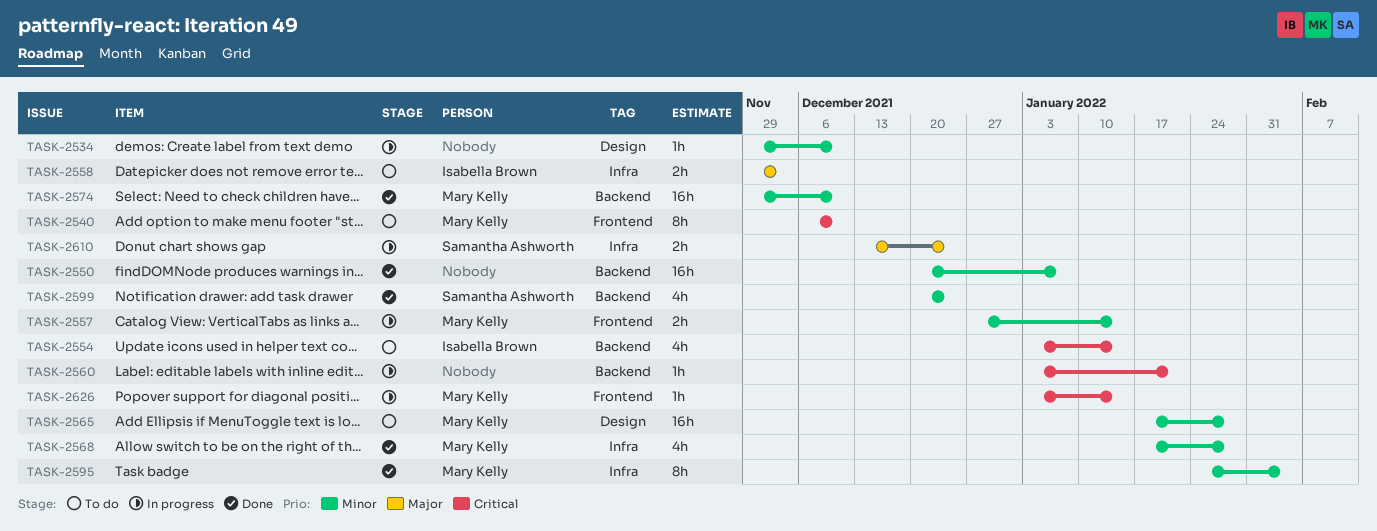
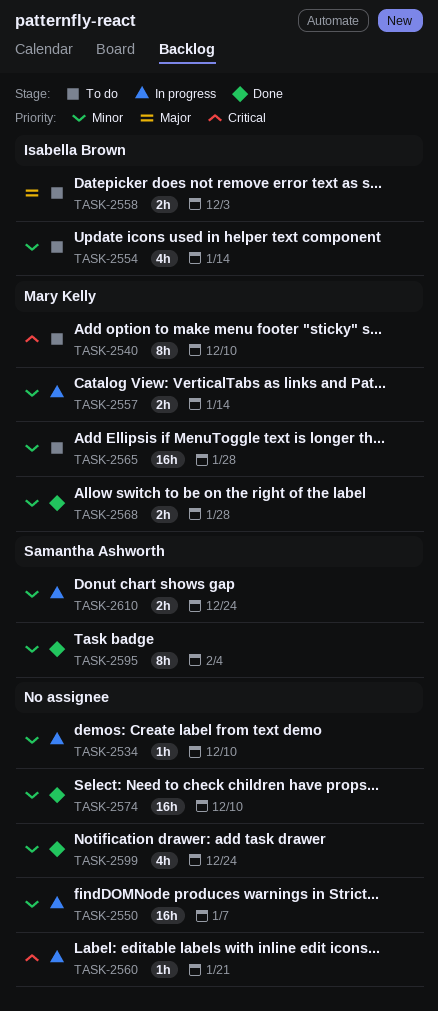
TASK-2550, status: Done -> In progress
TASK-2554, priority: Critical -> Minor
TASK-2568, estimate: 4h -> 2h
TASK-2574, owner: Mary Kelly -> none
TASK-2595, owner: Mary Kelly -> Samantha Ashworth
TASK-2599, owner: Samantha Ashworth -> none
TASK-2610, priority: Major -> Minor
TASK-2626: present -> none

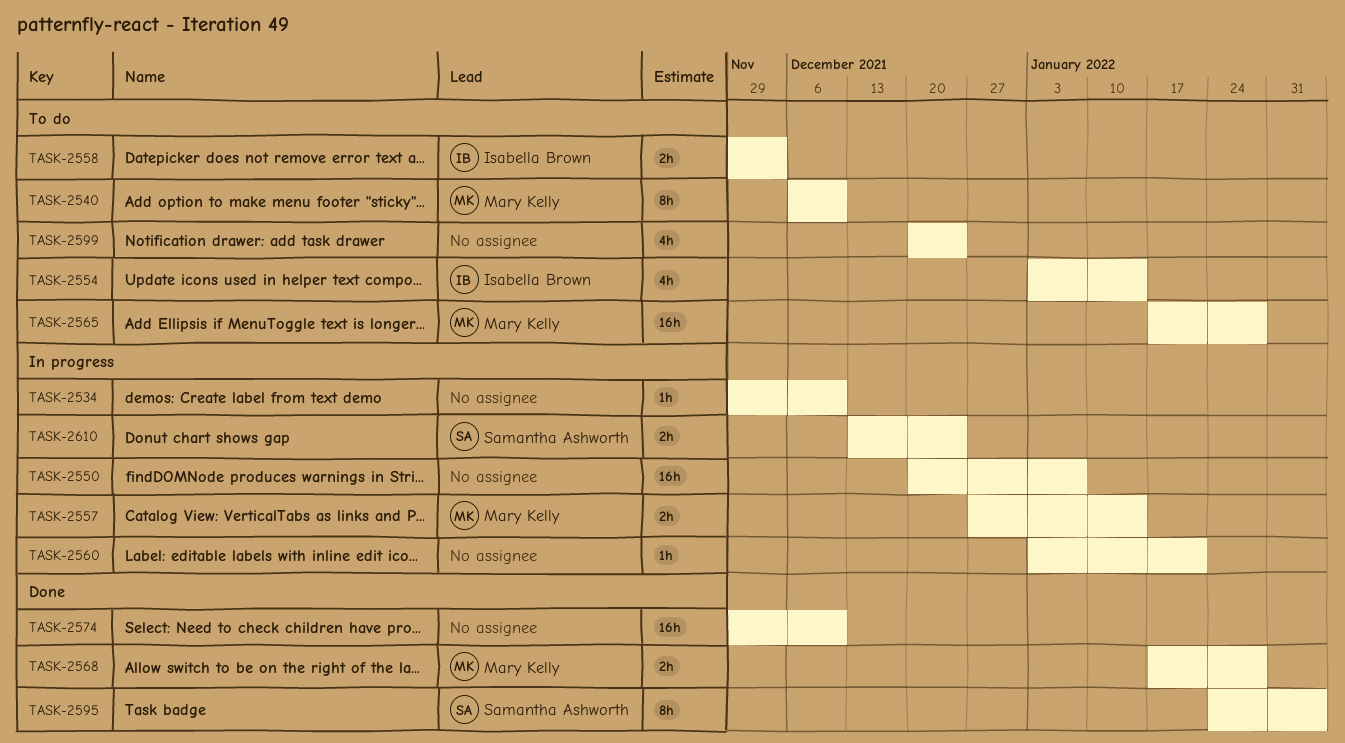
TASK-2599, status: Done -> To do

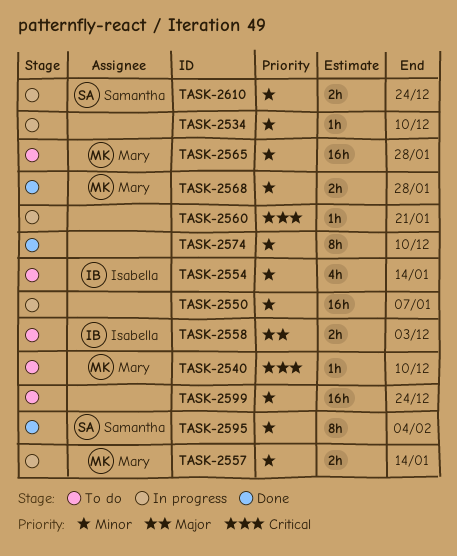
TASK-2540, estimate: 8h -> 1h
TASK-2574, estimate: 16h -> 8h
TASK-2599, estimate: 4h -> 16h

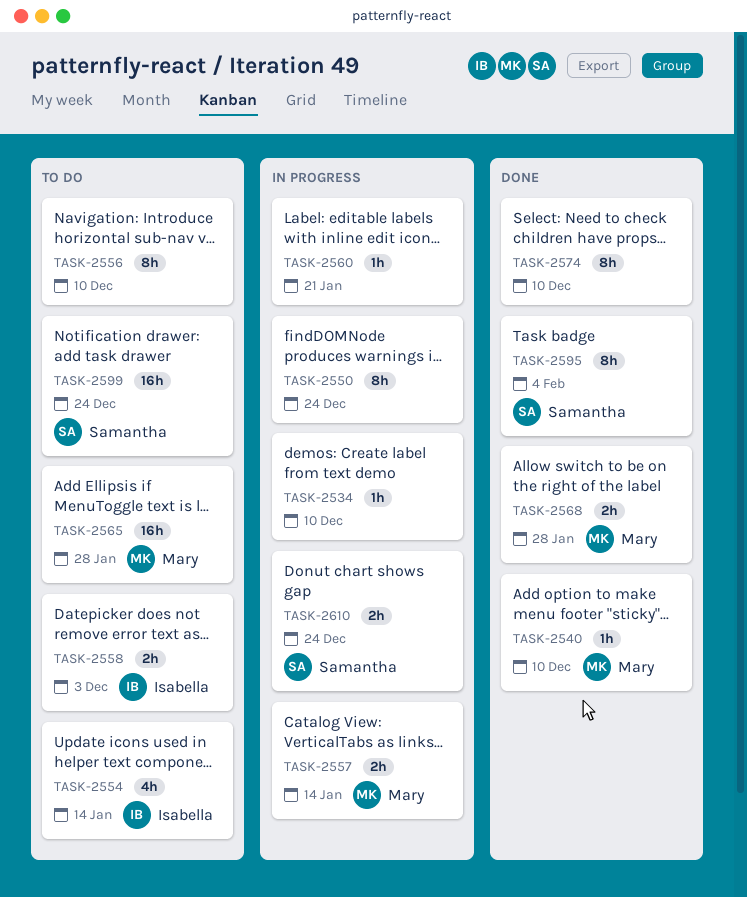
TASK-2540, status: To do -> Done
TASK-2550, estimate: 16h -> 8h
TASK-2550, due: Jan 7 -> Dec 24
TASK-2556: none -> present
TASK-2599, owner: none -> Samantha

